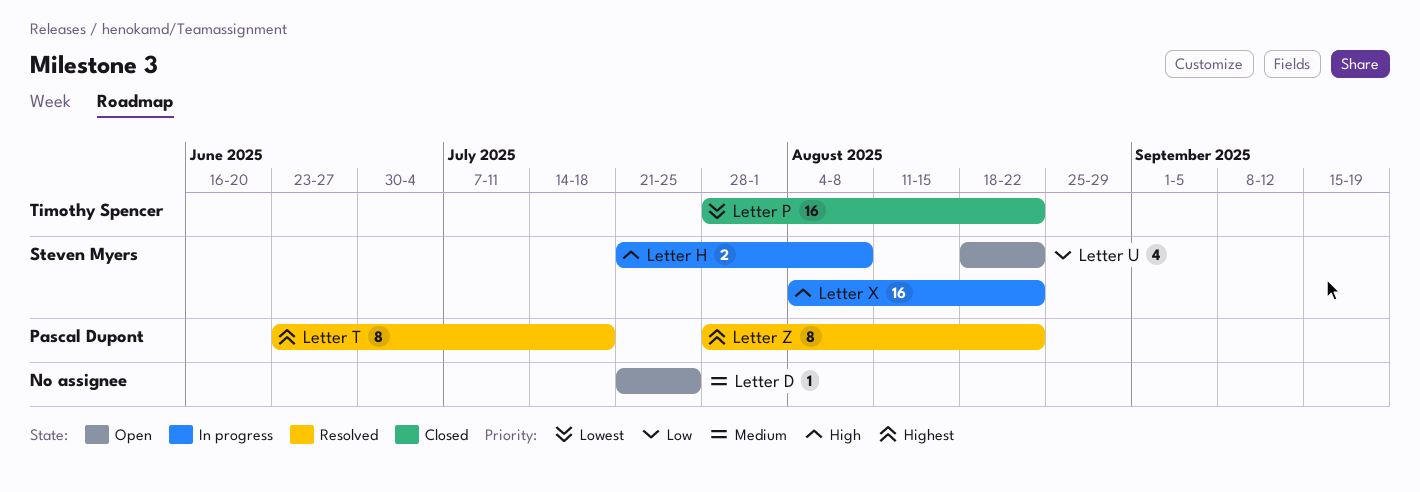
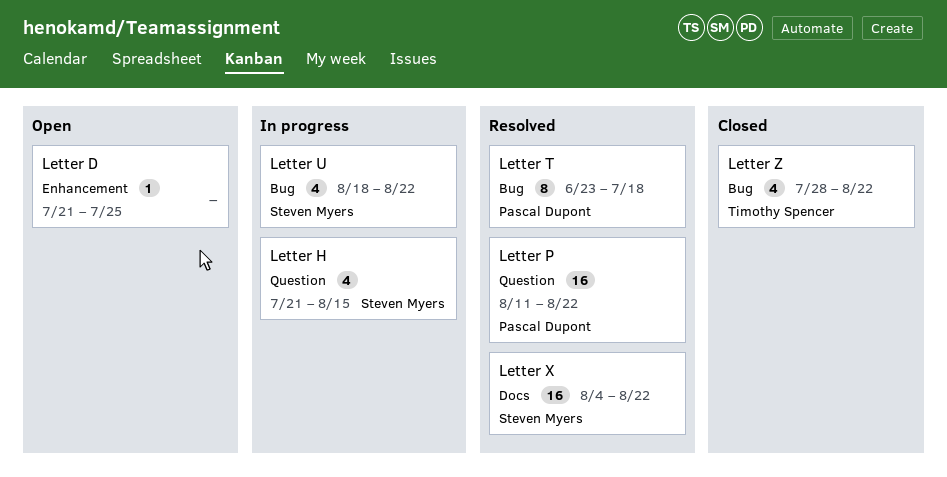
Letter H, estimate: 2 -> 4
Letter H, due: Aug 8 -> Aug 15
Letter P, status: Closed -> Resolved
Letter P, owner: Timothy Spencer -> Pascal Dupont
Letter P, start: Jul 28 -> Aug 11
Letter U, status: Open -> In progress
Letter X, status: In progress -> Resolved
Letter Z, status: Resolved -> Closed
Letter Z, owner: Pascal Dupont -> Timothy Spencer
Letter Z, estimate: 8 -> 4

